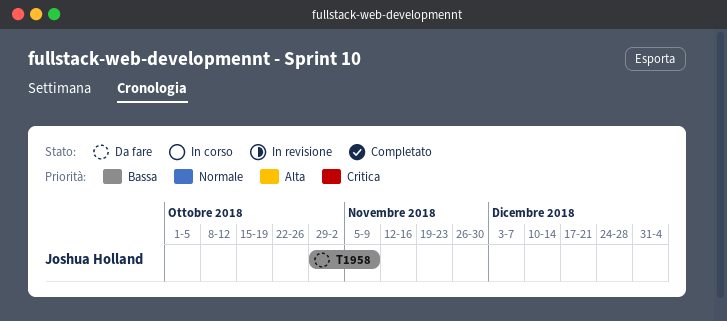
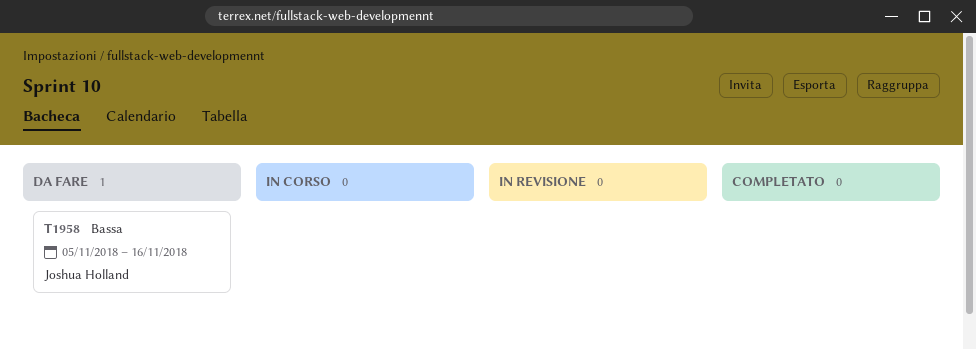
T1958, start: Oct 29 -> Nov 5
T1958, due: Nov 9 -> Nov 16

